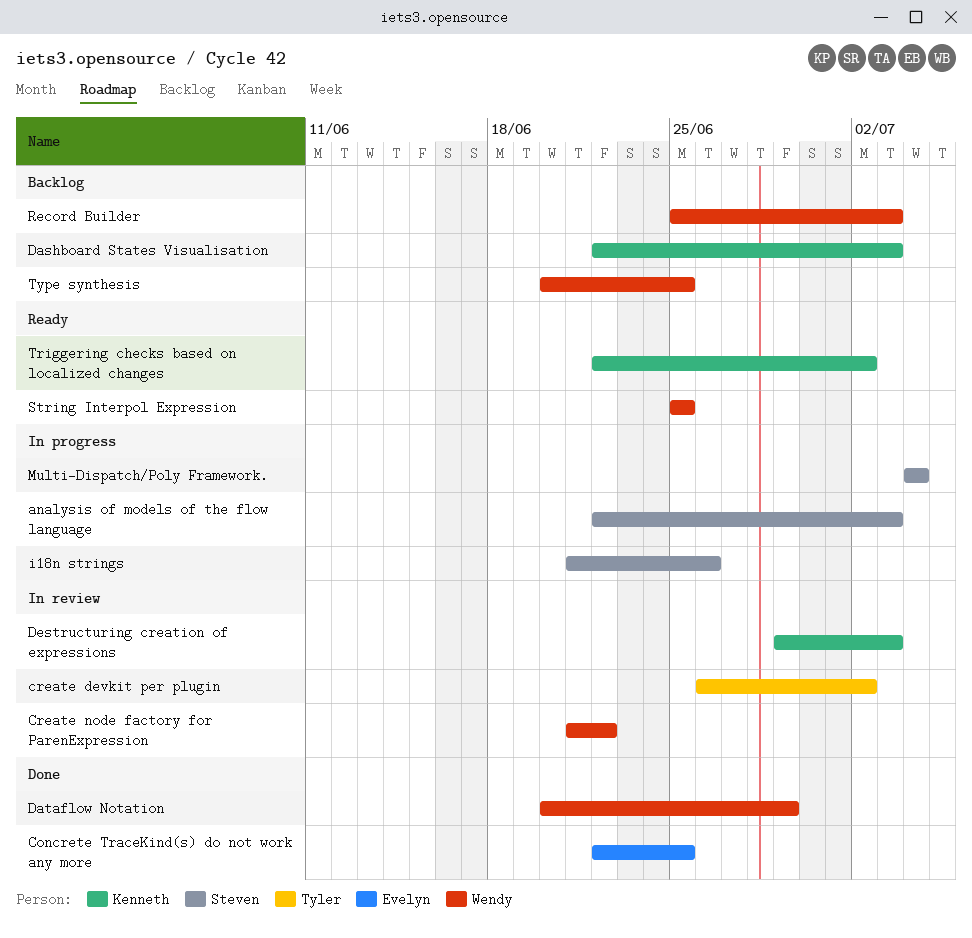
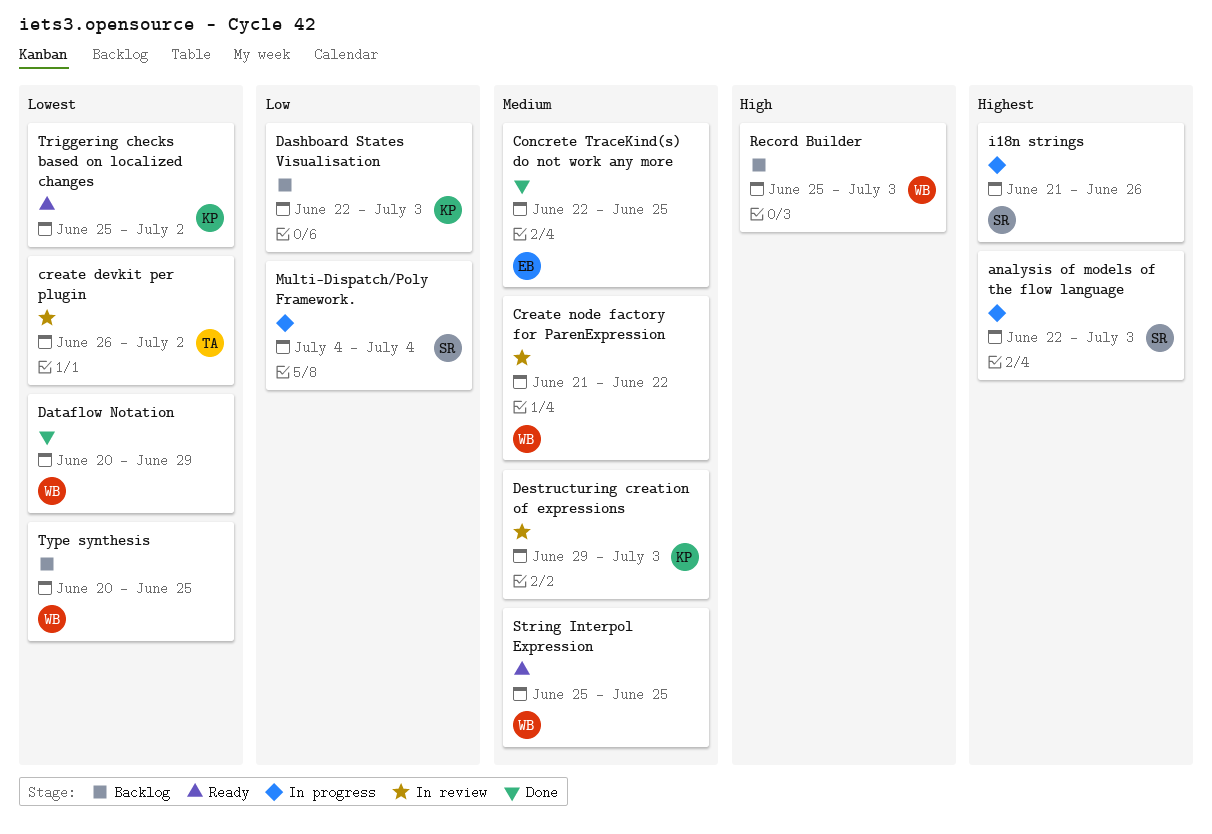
Triggering checks based on localized changes, start: Jun 22 -> Jun 25

